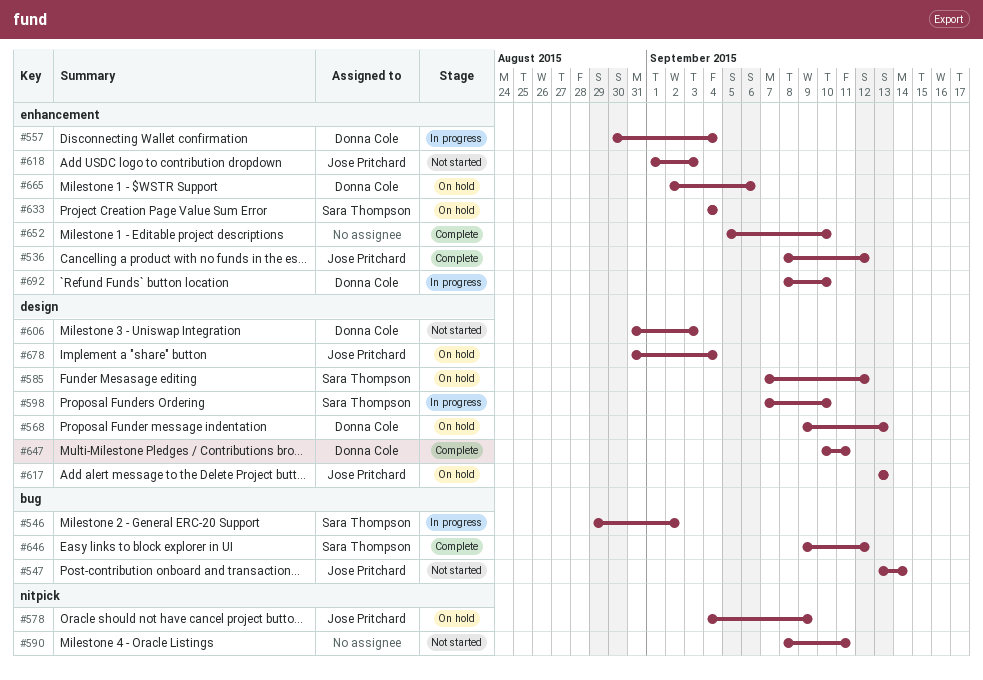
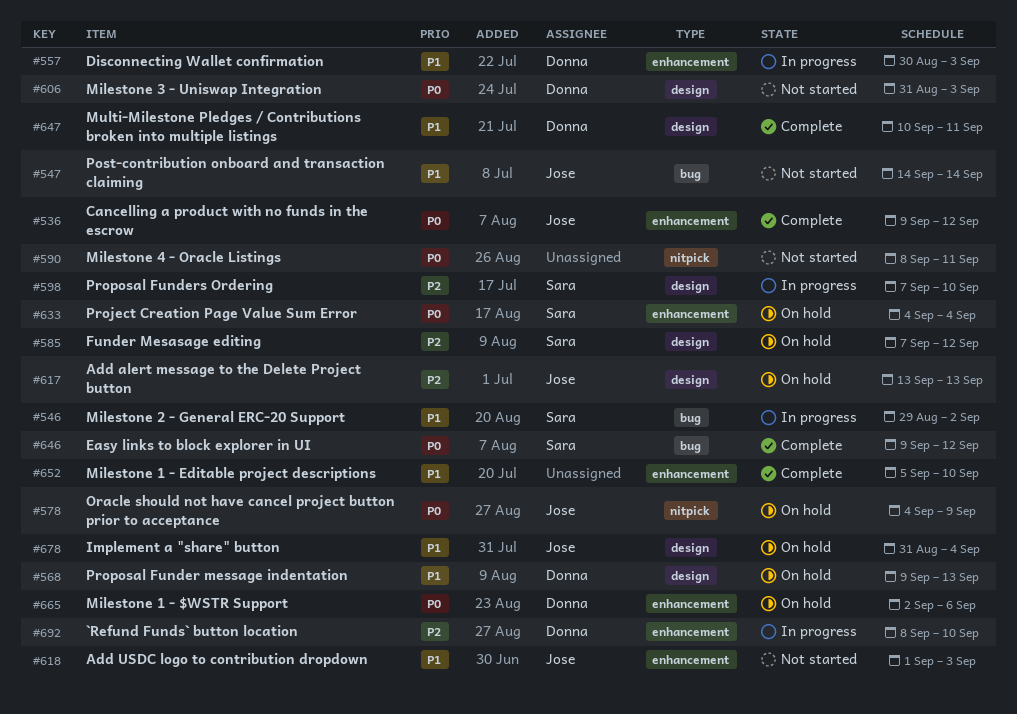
#536, start: Sep 8 -> Sep 9
#547, start: Sep 13 -> Sep 14
#557, due: Sep 4 -> Sep 3

